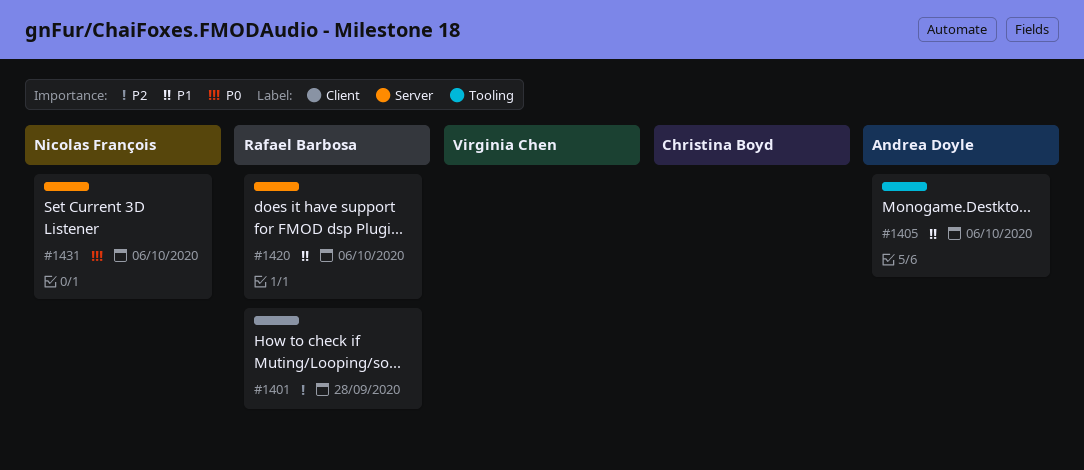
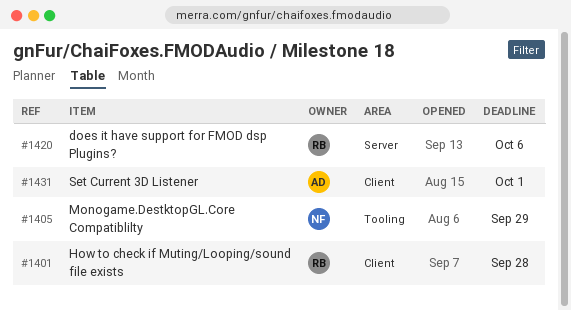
#1405, owner: Andrea Doyle -> Nicolas François
#1405, due: Oct 6 -> Sep 29
#1431, owner: Nicolas François -> Andrea Doyle
#1431, label: Server -> Client
#1431, due: Oct 6 -> Oct 1

